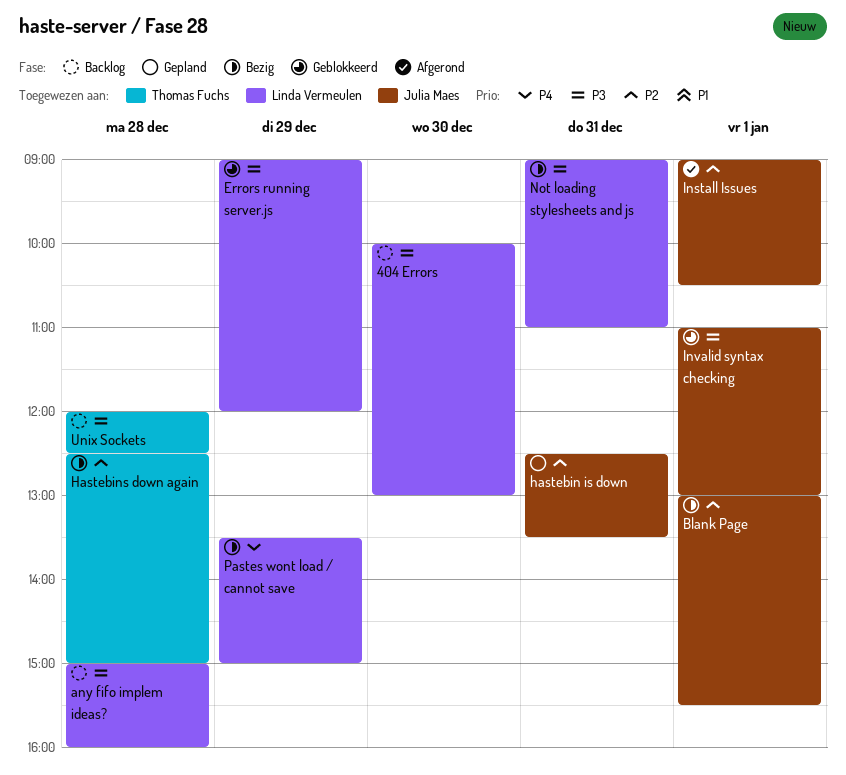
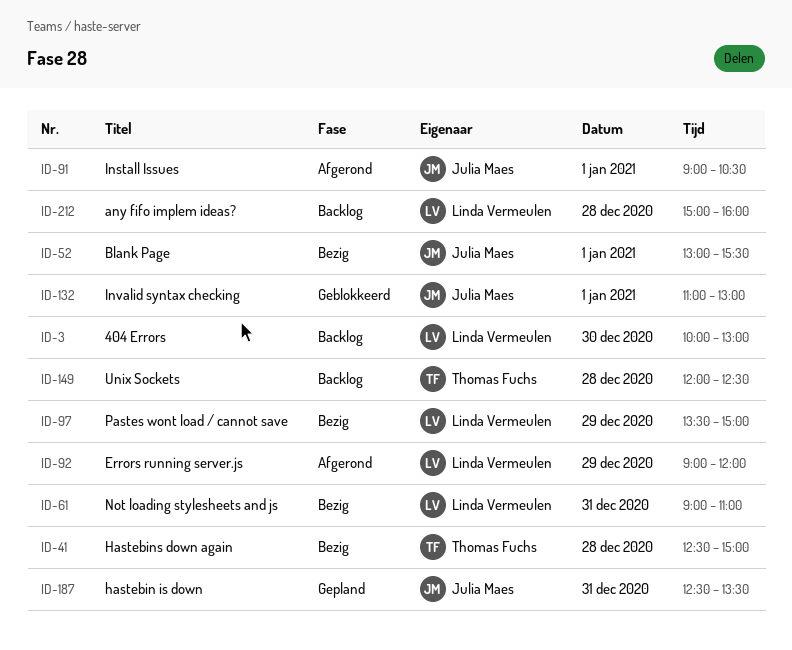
Errors running server.js, status: Geblokkeerd -> Afgerond

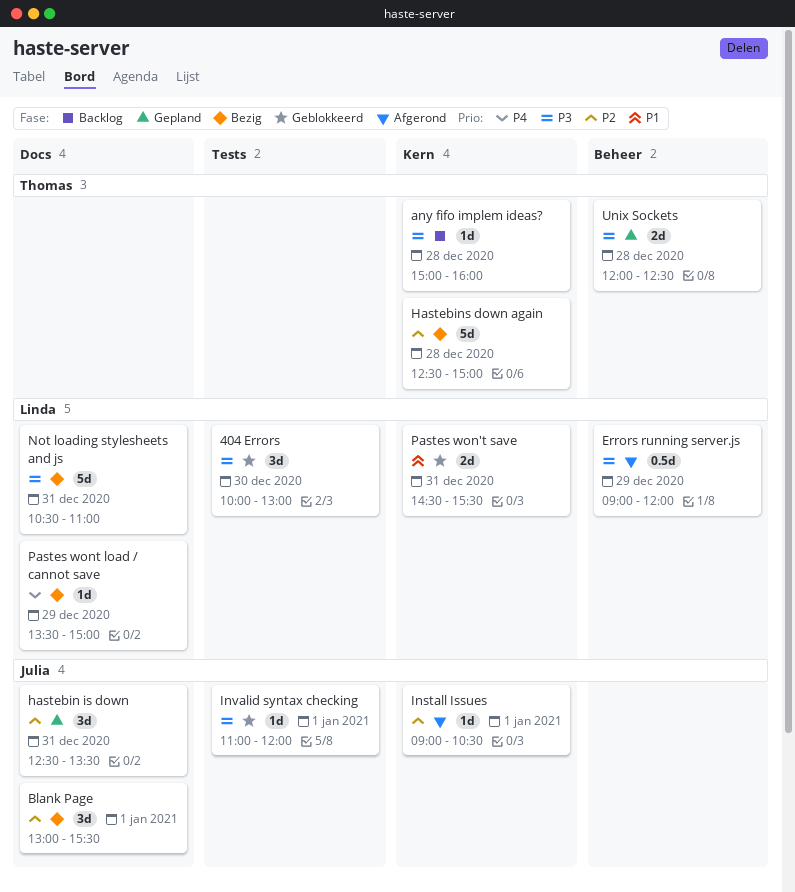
404 Errors, status: Backlog -> Geblokkeerd
any fifo implem ideas?, owner: Linda Vermeulen -> Thomas Fuchs
Invalid syntax checking, ends: 13:00 -> 12:00
Not loading stylesheets and js, begins: 09:00 -> 10:30
Pastes won't save: none -> present
Unix Sockets, status: Backlog -> Gepland

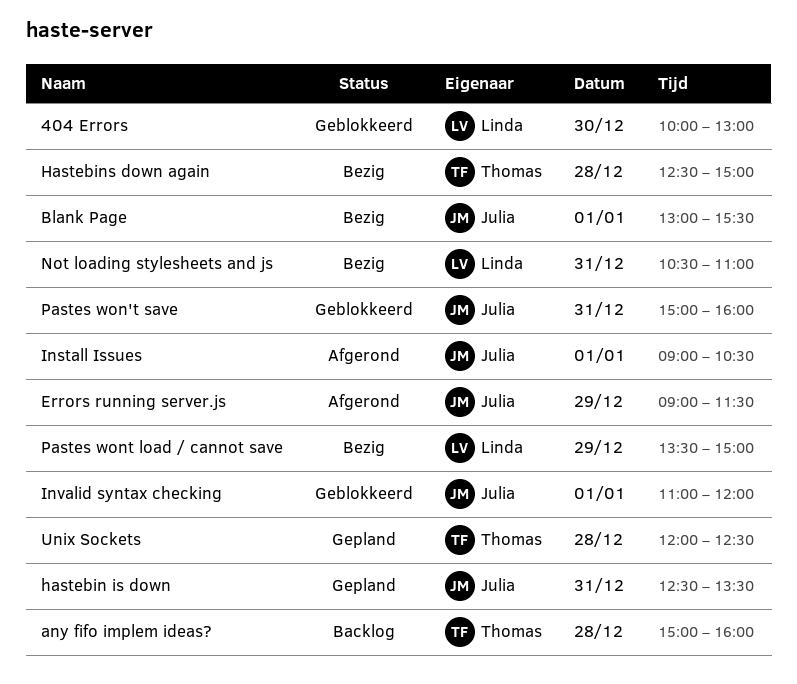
Errors running server.js, owner: Linda -> Julia
Errors running server.js, ends: 12:00 -> 11:30
Pastes won't save, owner: Linda -> Julia
Pastes won't save, begins: 14:30 -> 15:00
Pastes won't save, ends: 15:30 -> 16:00

